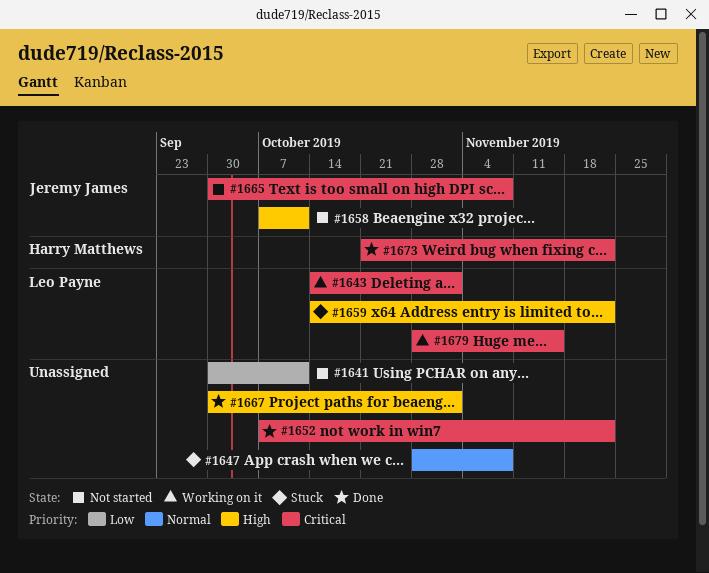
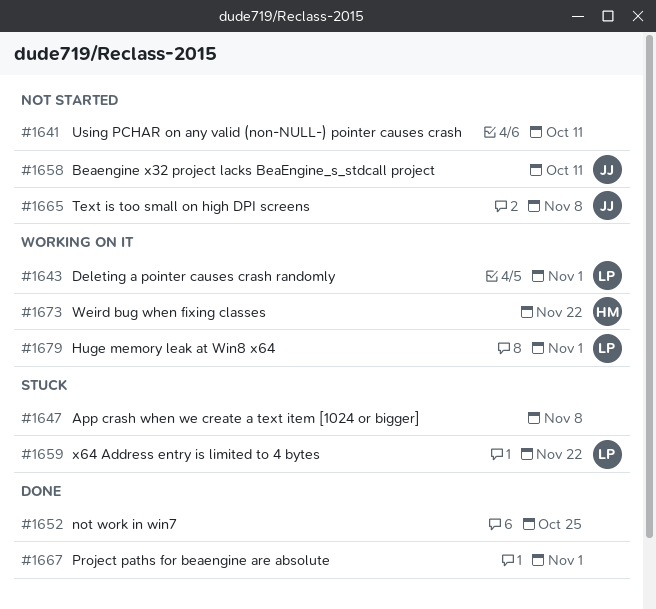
#1652, due: Nov 22 -> Oct 25
#1673, status: Done -> Working on it
#1679, due: Nov 15 -> Nov 1

